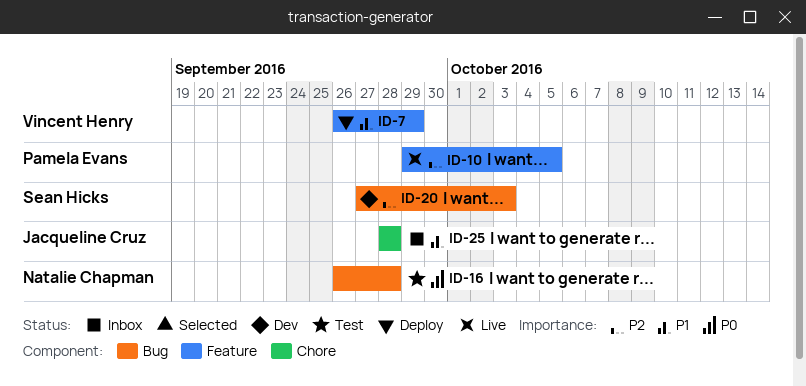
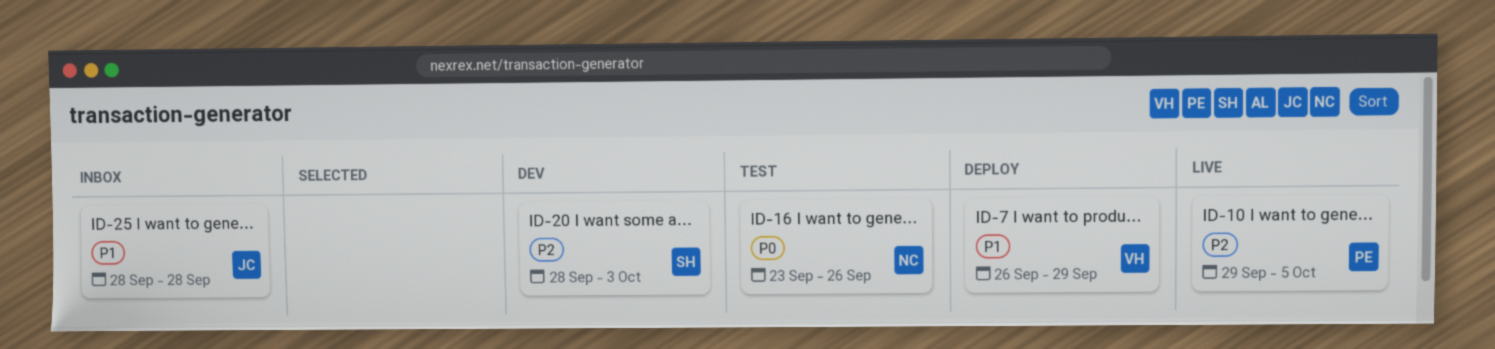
ID-16, start: Sep 26 -> Sep 23
ID-16, due: Sep 28 -> Sep 26
ID-20, start: Sep 27 -> Sep 28

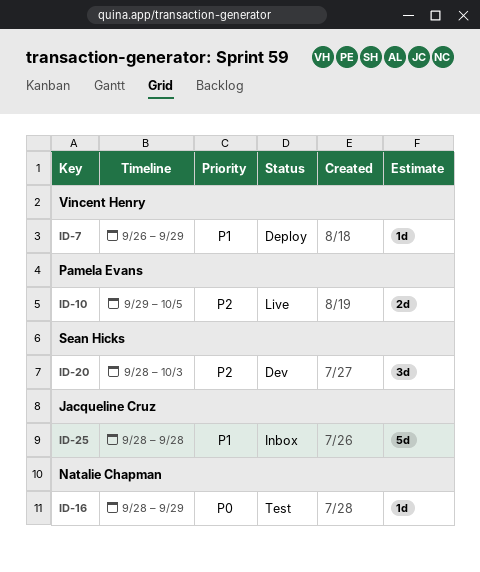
ID-16, start: Sep 23 -> Sep 28
ID-16, due: Sep 26 -> Sep 29

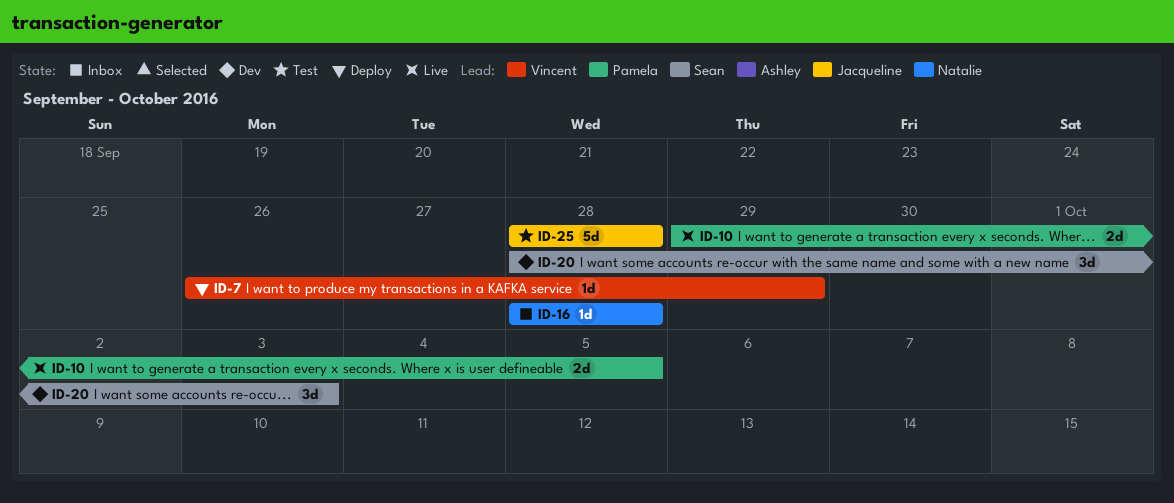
ID-16, status: Test -> Inbox
ID-16, due: Sep 29 -> Sep 28
ID-25, status: Inbox -> Test

